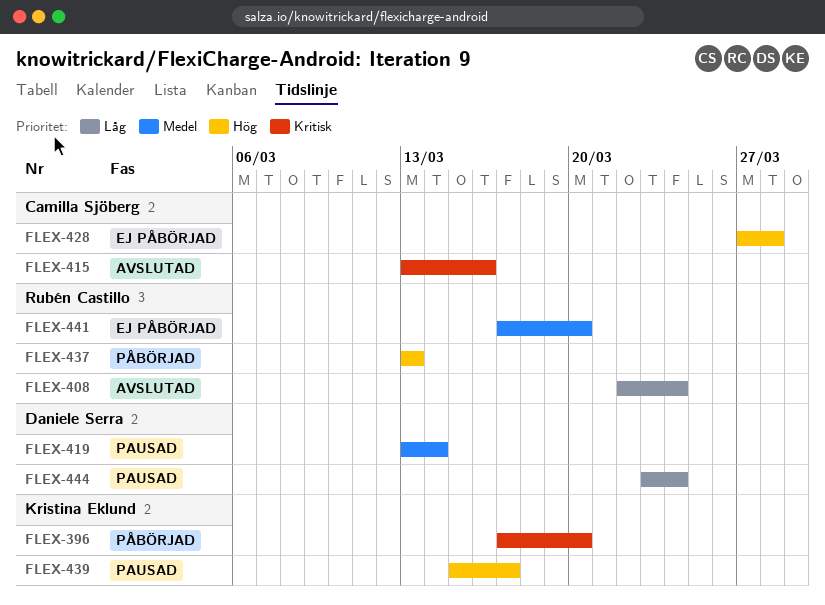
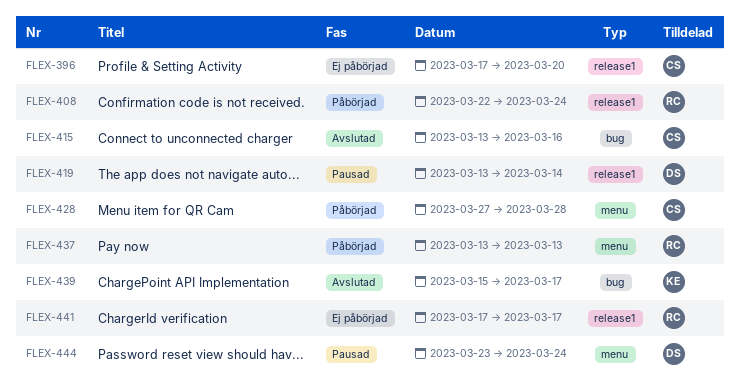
FLEX-396, status: Påbörjad -> Ej påbörjad
FLEX-396, owner: Kristina Eklund -> Camilla Sjöberg
FLEX-408, status: Avslutad -> Påbörjad
FLEX-428, status: Ej påbörjad -> Påbörjad
FLEX-439, status: Pausad -> Avslutad
FLEX-441, due: Mar 20 -> Mar 17

